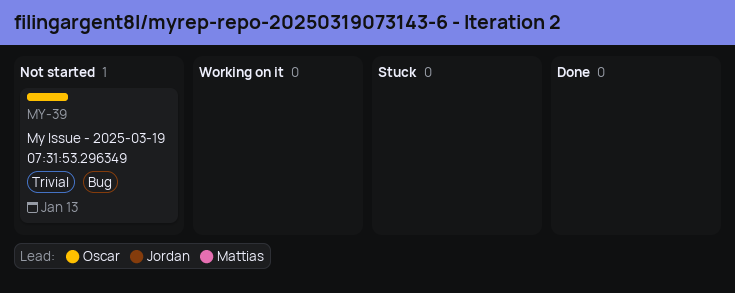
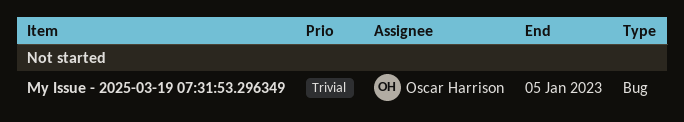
My Issue - 2025-03-19 07:31:53.296349, due: Jan 13 -> Jan 5

